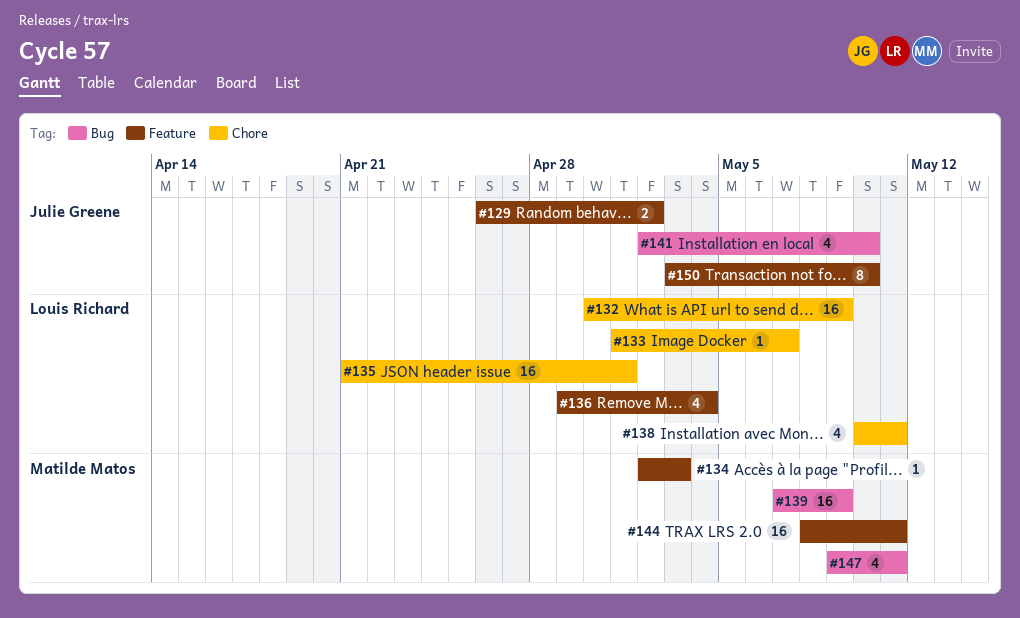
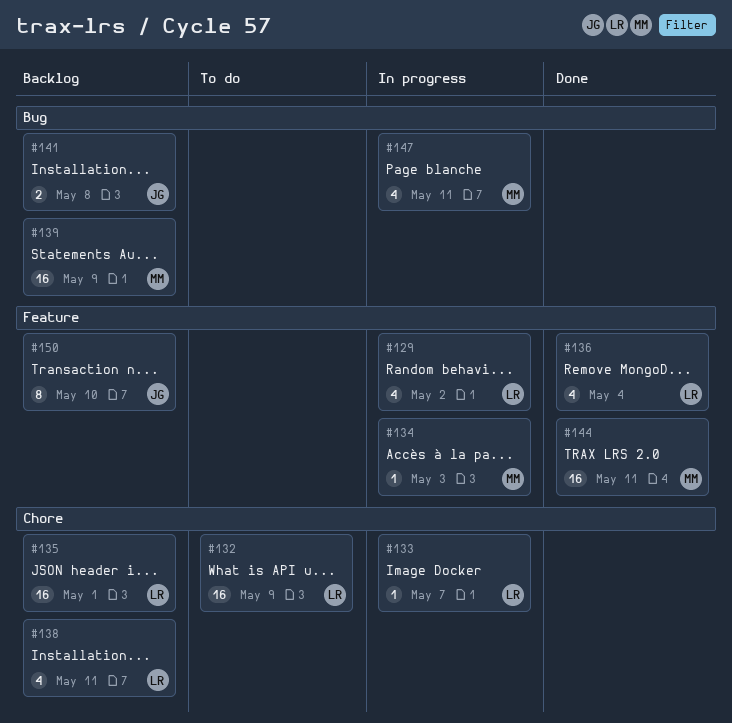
#129, owner: Julie Greene -> Louis Richard
#129, estimate: 2 -> 4
#141, estimate: 4 -> 2
#141, due: May 10 -> May 8

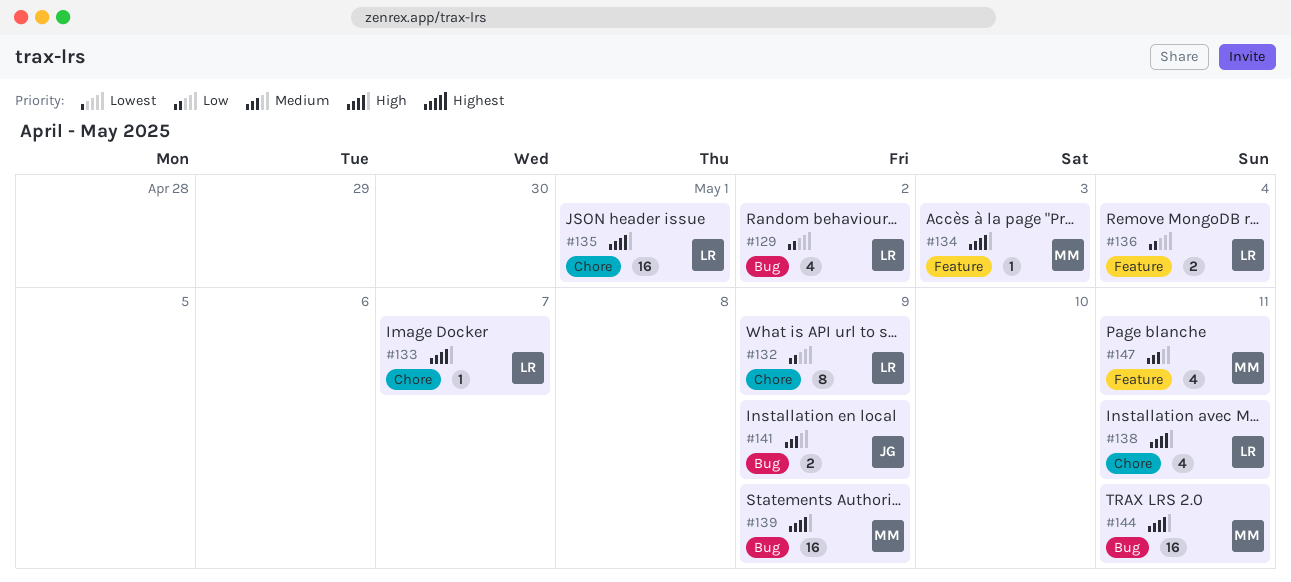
#129, label: Feature -> Bug
#132, estimate: 16 -> 8
#136, estimate: 4 -> 2
#141, due: May 8 -> May 9
#144, label: Feature -> Bug
#147, label: Bug -> Feature
#150: present -> none

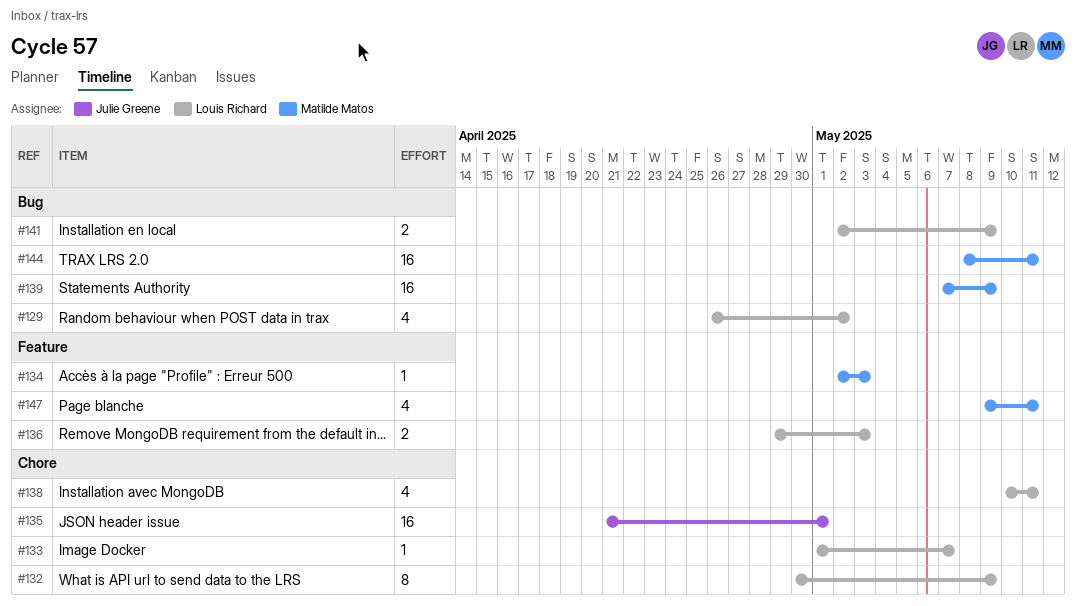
#135, owner: Louis Richard -> Julie Greene
#136, due: May 4 -> May 3
#141, owner: Julie Greene -> Louis Richard

